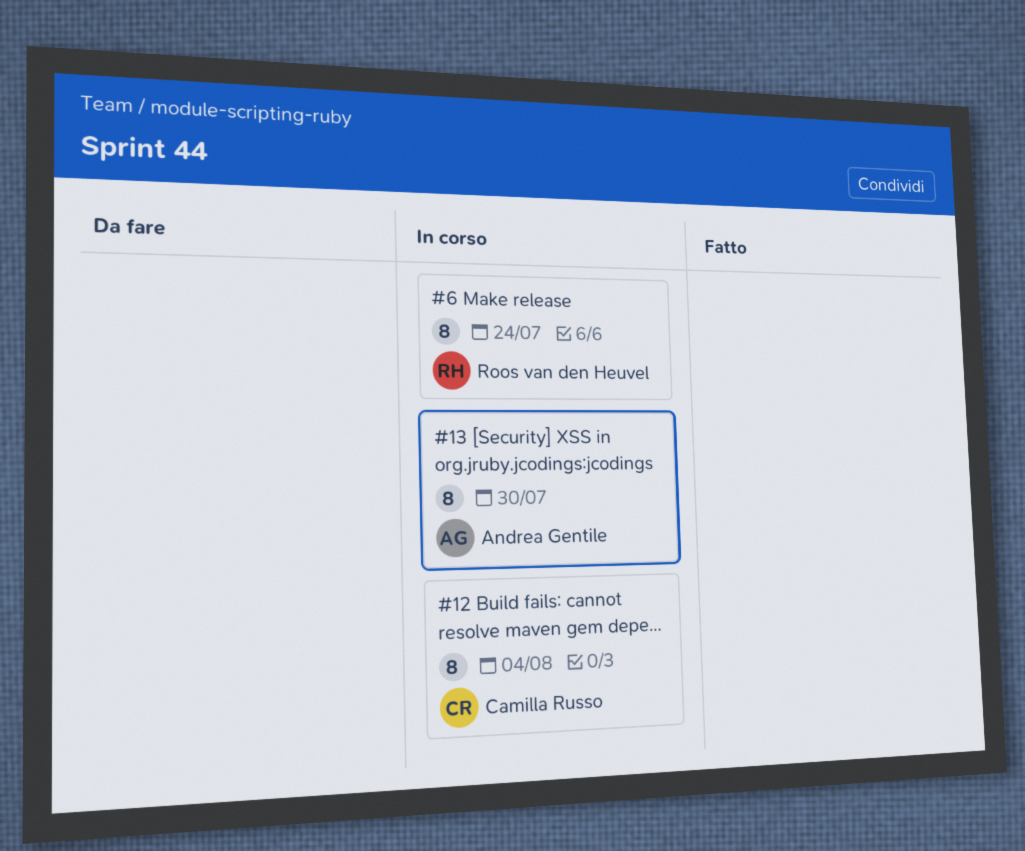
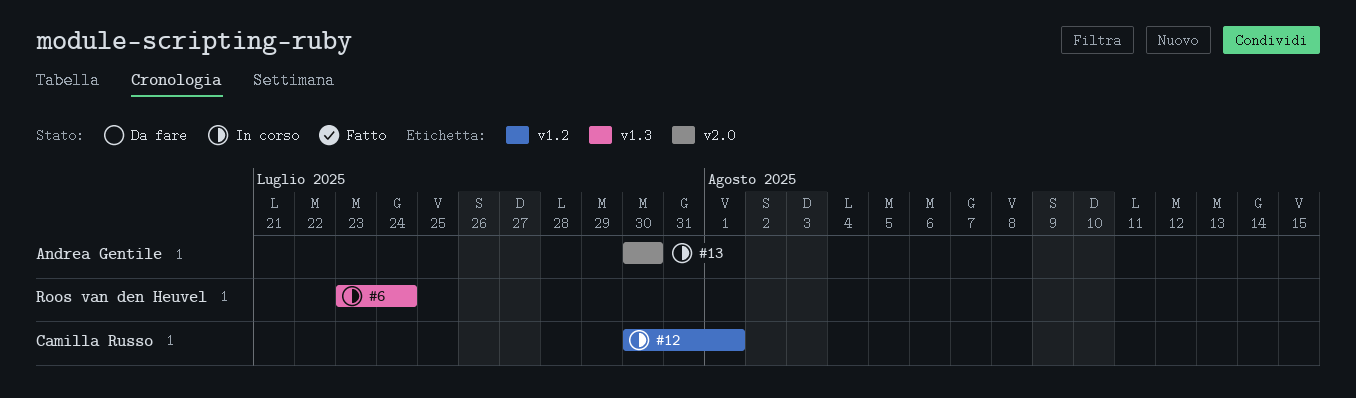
#12, due: Aug 4 -> Aug 1

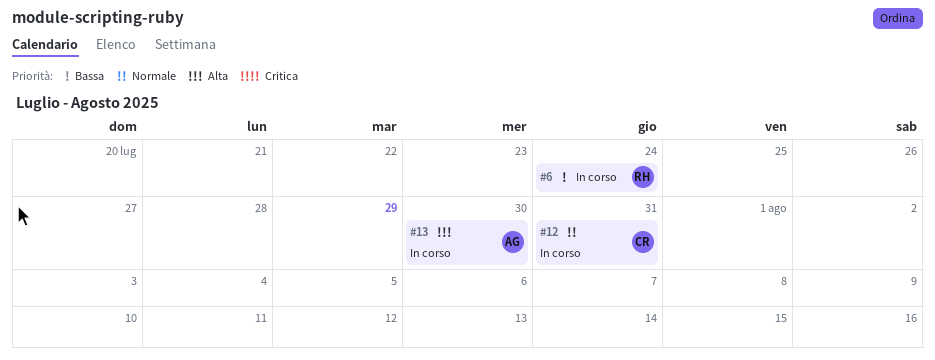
#12, due: Aug 1 -> Jul 31

